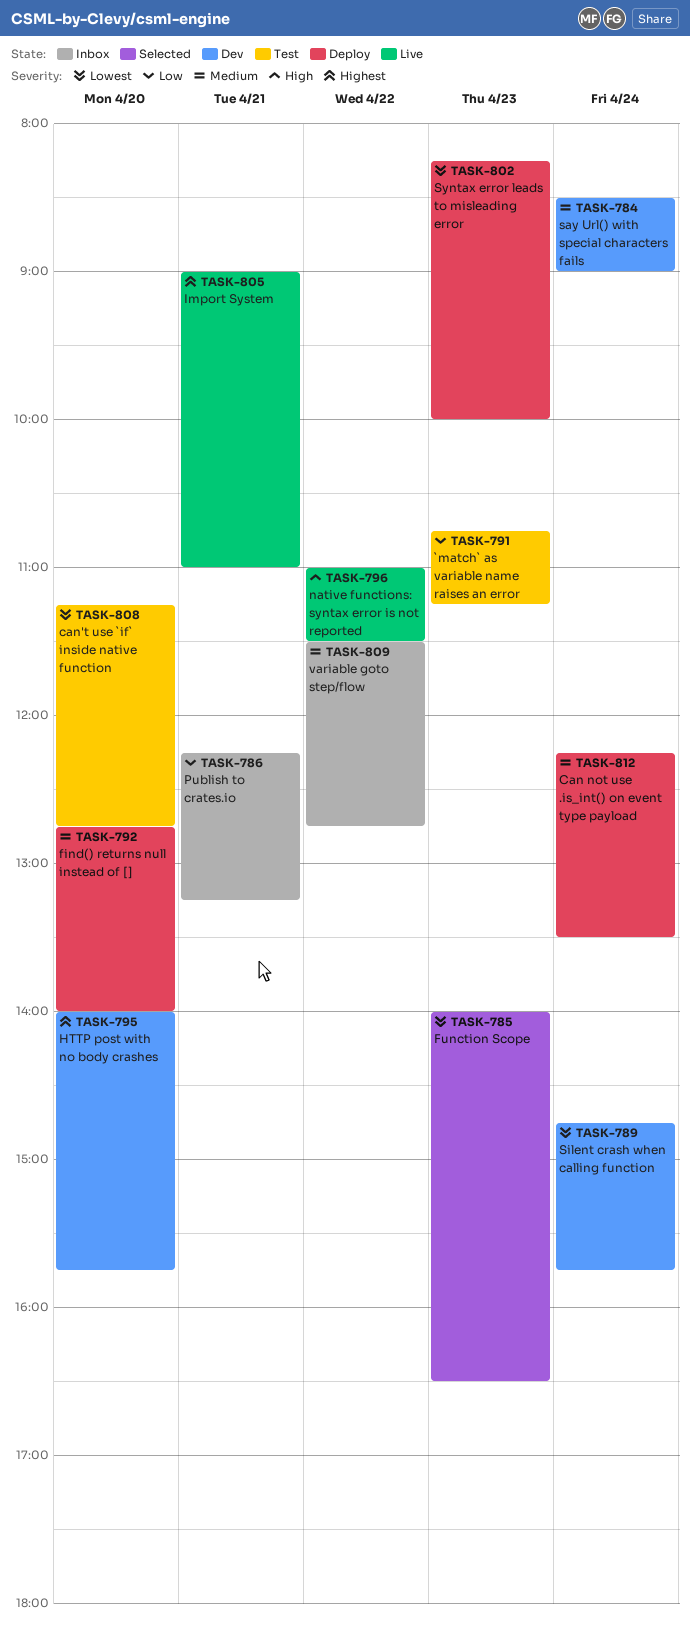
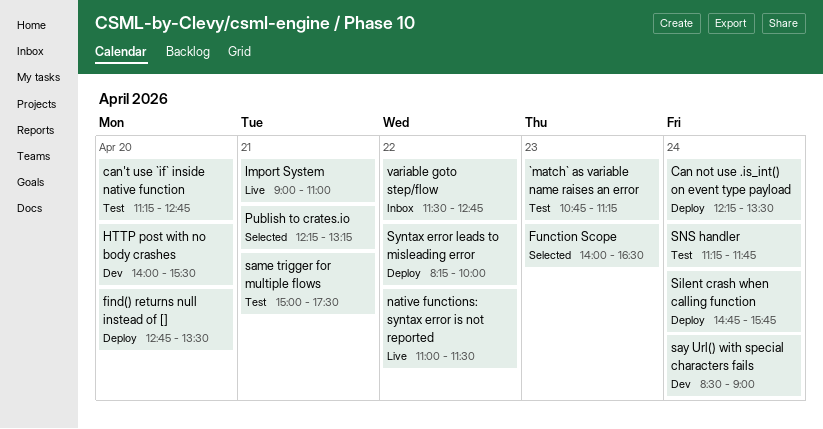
find() returns null instead of [], ends: 14:00 -> 13:30
HTTP post with no body crashes, ends: 15:45 -> 15:30
Publish to crates.io, status: Inbox -> Selected
same trigger for multiple flows: none -> present
Silent crash when calling function, status: Dev -> Deploy
SNS handler: none -> present
Syntax error leads to misleading error, day: Apr 23 -> Apr 22

